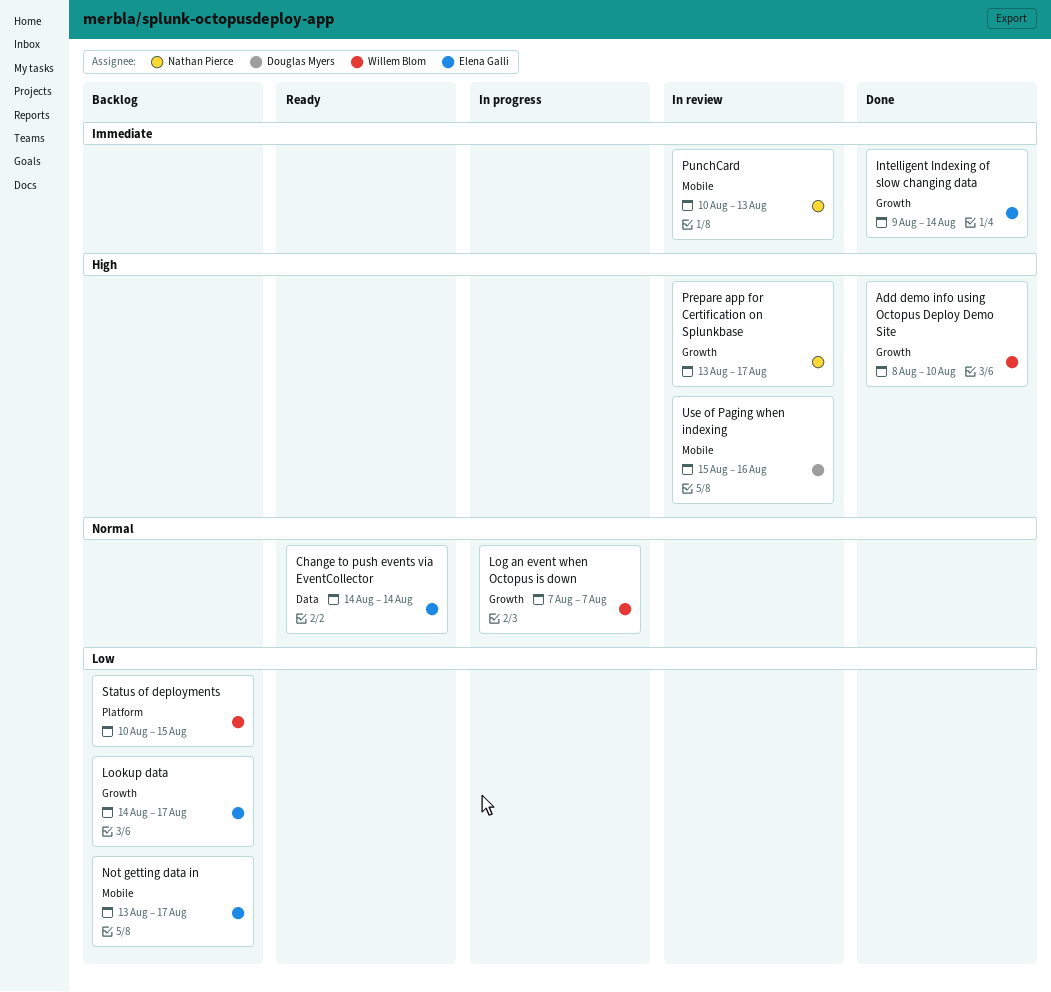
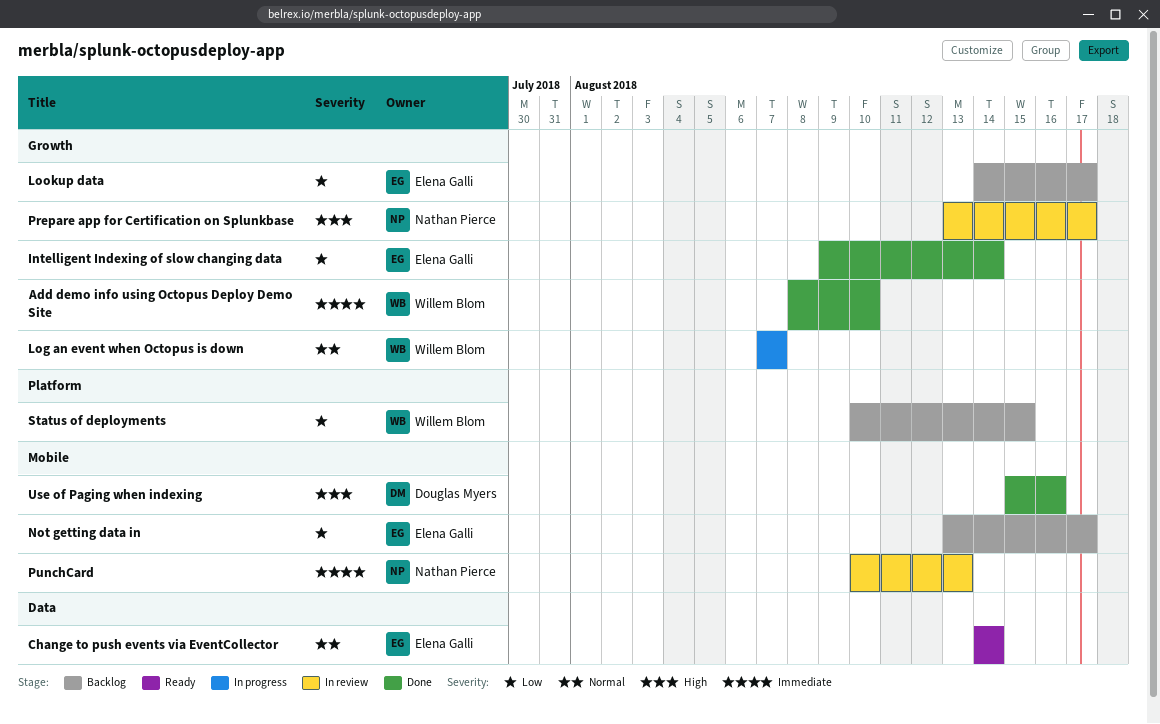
Add demo info using Octopus Deploy Demo Site, priority: High -> Immediate
Intelligent Indexing of slow changing data, priority: Immediate -> Low
Use of Paging when indexing, status: In review -> Done

